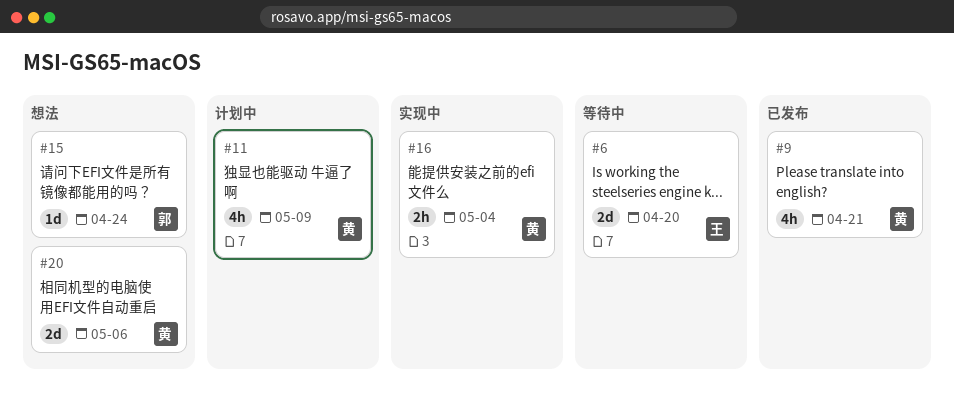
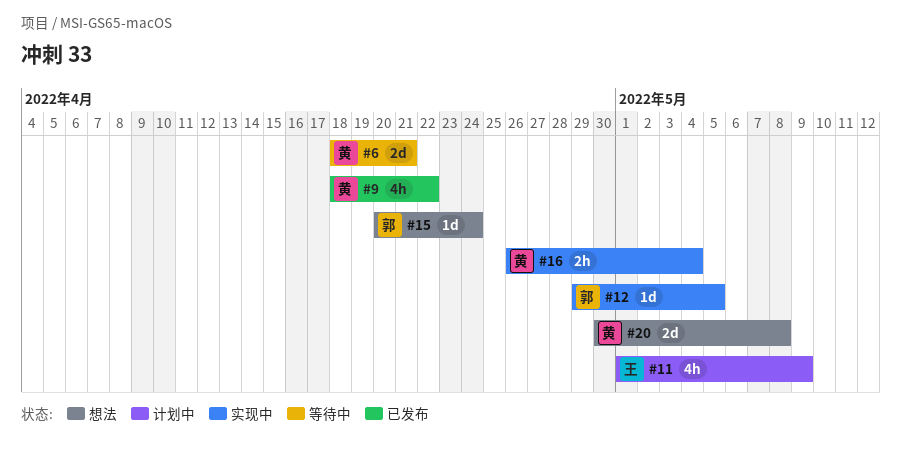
#6, owner: 王 -> 黄
#6, due: Apr 20 -> Apr 21
#9, due: Apr 21 -> Apr 22
#11, owner: 黄 -> 王
#12: none -> present
#20, due: May 6 -> May 8

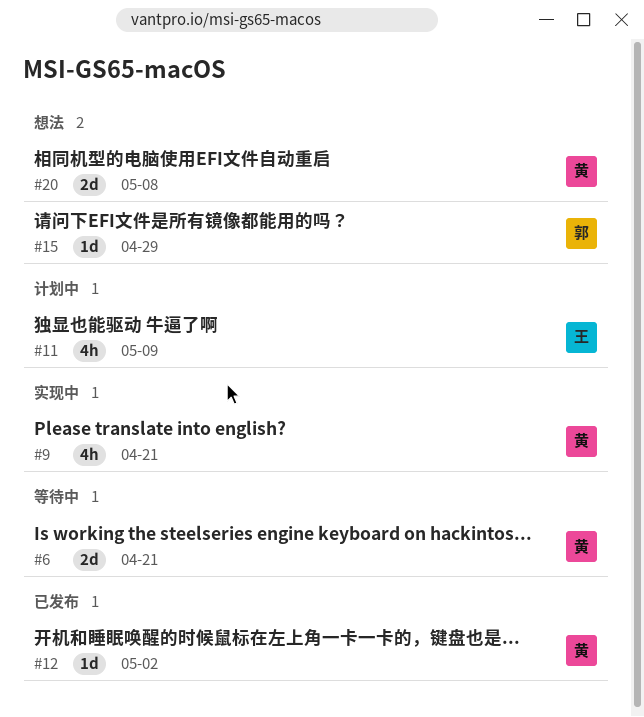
#9, status: 已发布 -> 实现中
#9, due: Apr 22 -> Apr 21
#12, status: 实现中 -> 已发布
#12, owner: 郭 -> 黄
#12, due: May 5 -> May 2
#15, due: Apr 24 -> Apr 29
#16: present -> none

